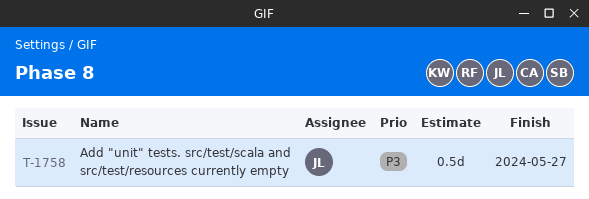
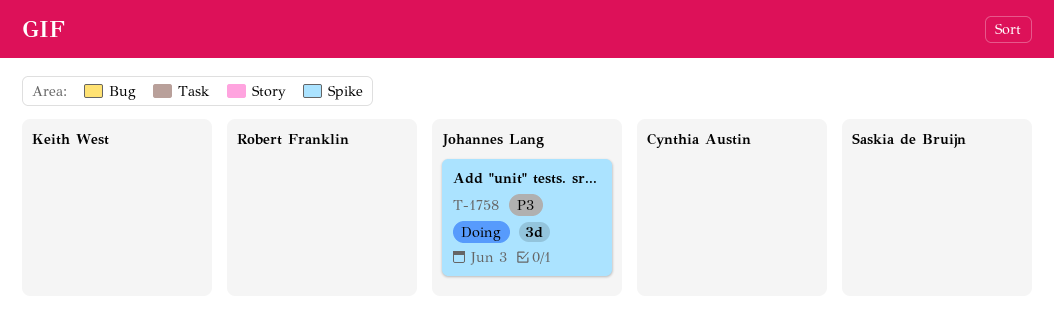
T-1758, estimate: 0.5d -> 3d
T-1758, due: May 27 -> Jun 3

